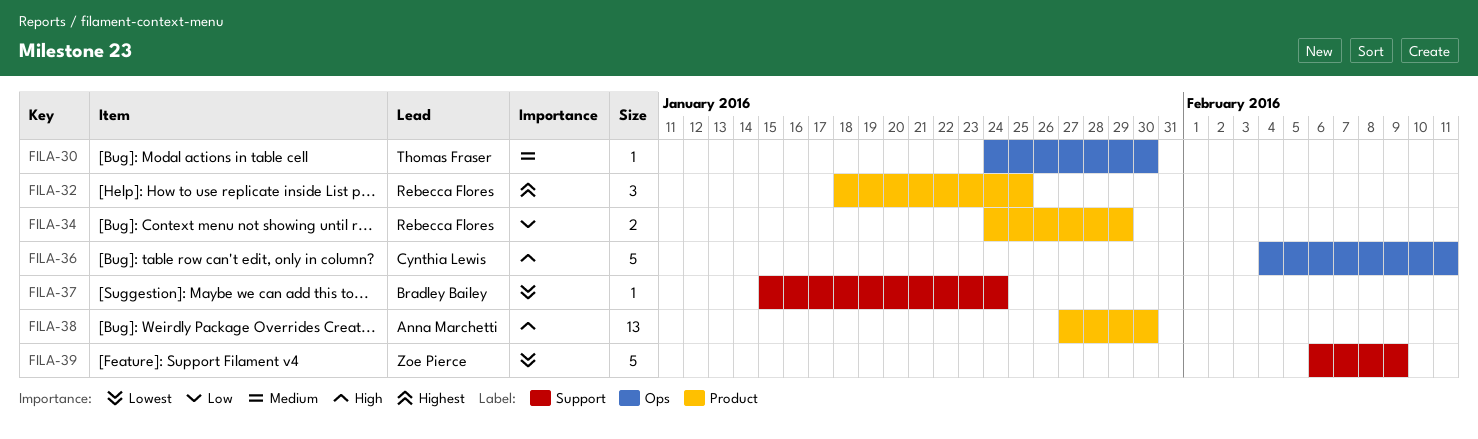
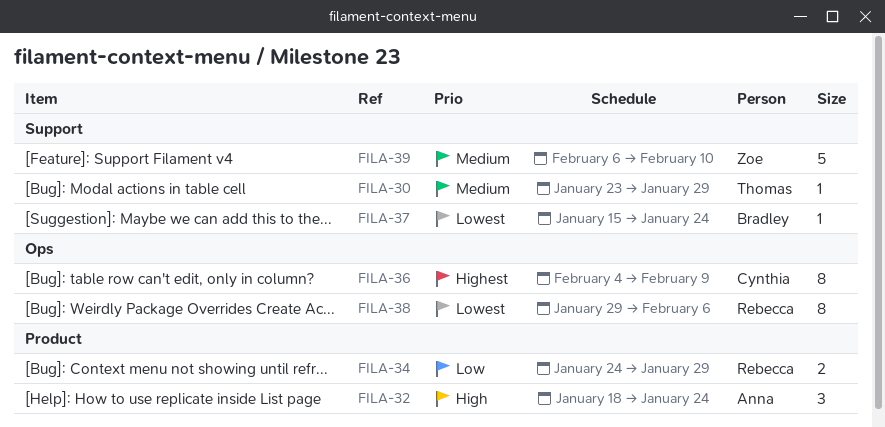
FILA-30, label: Ops -> Support
FILA-30, start: Jan 24 -> Jan 23
FILA-30, due: Jan 30 -> Jan 29
FILA-32, owner: Rebecca Flores -> Anna Marchetti
FILA-32, priority: Highest -> High
FILA-32, due: Jan 25 -> Jan 24
FILA-36, priority: High -> Highest
FILA-36, estimate: 5 -> 8
FILA-36, due: Feb 11 -> Feb 9
FILA-38, owner: Anna Marchetti -> Rebecca Flores
FILA-38, priority: High -> Lowest
FILA-38, label: Product -> Ops
FILA-38, estimate: 13 -> 8
FILA-38, start: Jan 27 -> Jan 29
FILA-38, due: Jan 30 -> Feb 6
FILA-39, priority: Lowest -> Medium
FILA-39, due: Feb 9 -> Feb 10

